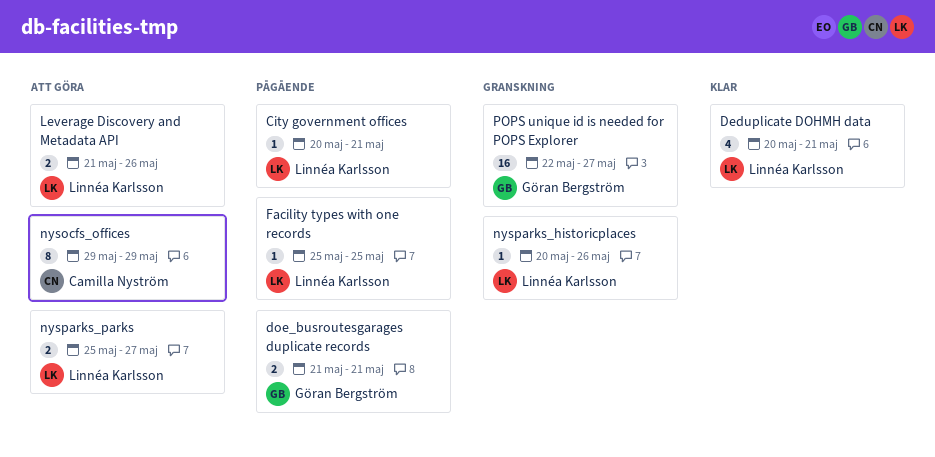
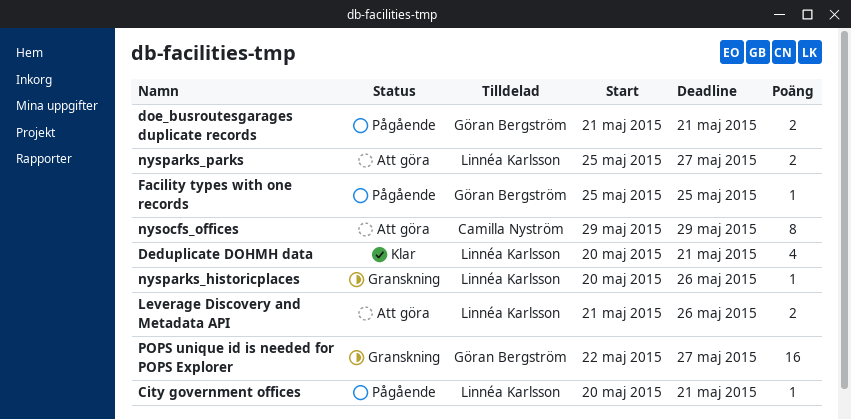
Facility types with one records, owner: Linnéa Karlsson -> Göran Bergström

